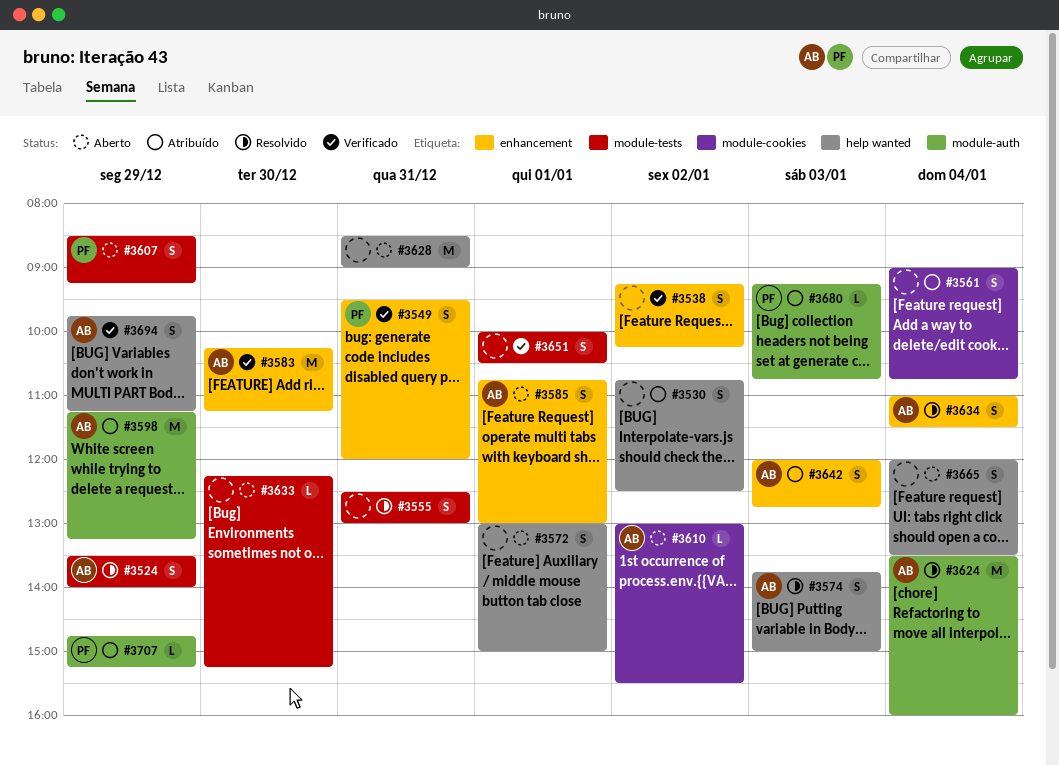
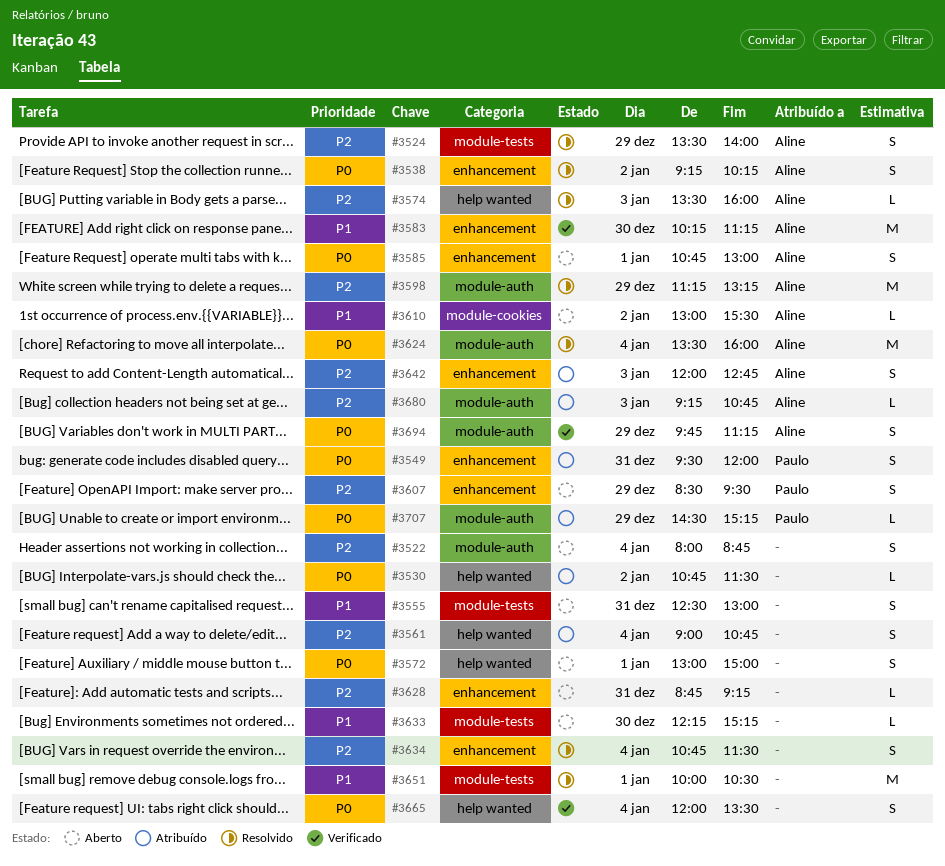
#3522: none -> present
#3530, estimate: S -> L
#3530, ends: 12:30 -> 11:30
#3538, status: Verificado -> Resolvido
#3538, owner: none -> Aline
#3549, status: Verificado -> Atribuído
#3555, status: Resolvido -> Aberto
#3561, label: module-cookies -> help wanted
#3574, estimate: S -> L
#3574, begins: 13:45 -> 13:30
#3574, ends: 15:00 -> 16:00
#3598, status: Atribuído -> Resolvido
#3607, label: module-tests -> enhancement
#3607, ends: 09:15 -> 09:30
#3628, label: help wanted -> enhancement
#3628, estimate: M -> L
#3628, begins: 08:30 -> 08:45
#3628, ends: 09:00 -> 09:15
#3634, owner: Aline -> none
#3634, begins: 11:00 -> 10:45
#3651, status: Verificado -> Resolvido
#3651, estimate: S -> M
#3665, status: Aberto -> Verificado
#3680, owner: Paulo -> Aline
#3694, label: help wanted -> module-auth
#3707, begins: 14:45 -> 14:30

